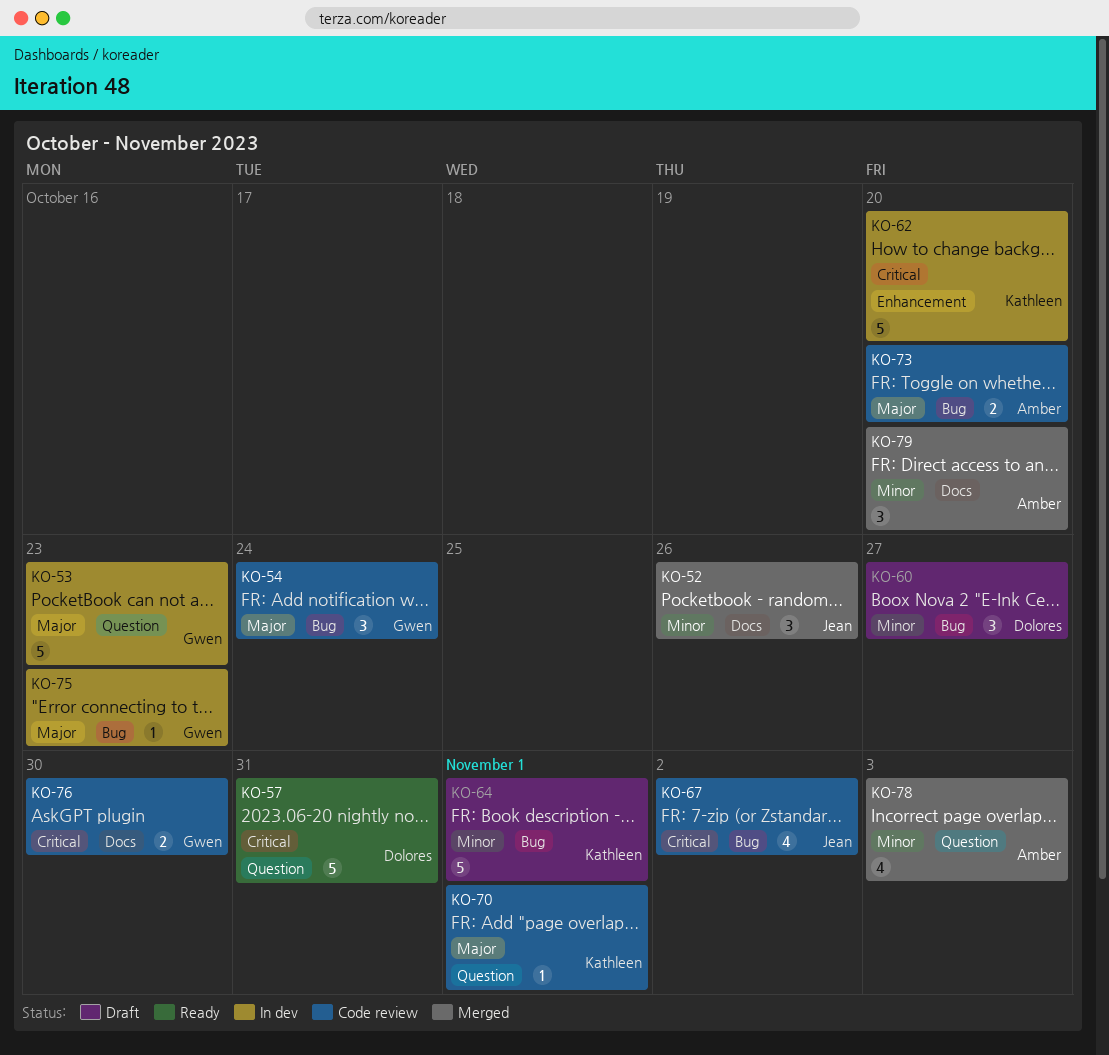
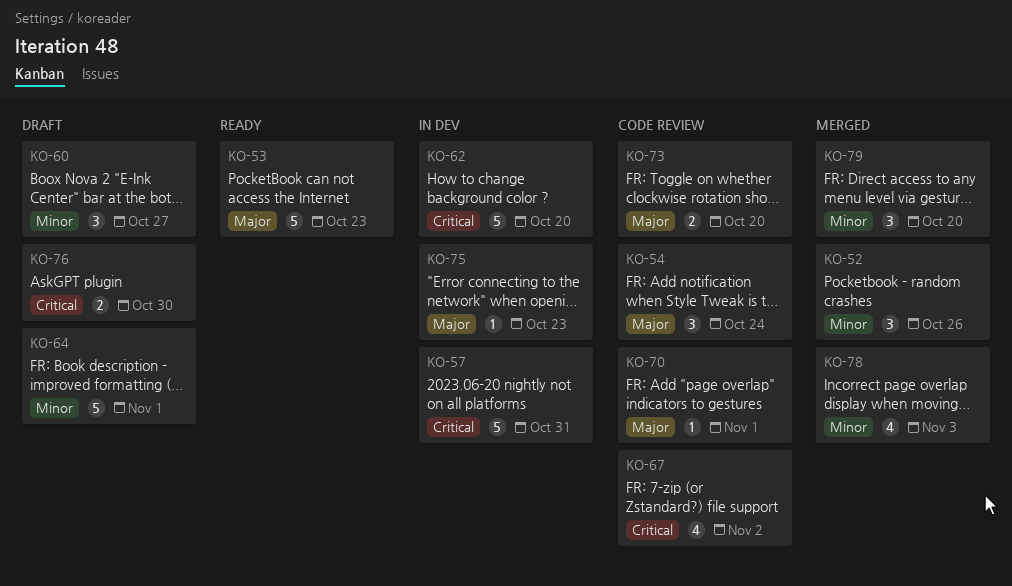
KO-53, status: In dev -> Ready
KO-57, status: Ready -> In dev
KO-76, status: Code review -> Draft

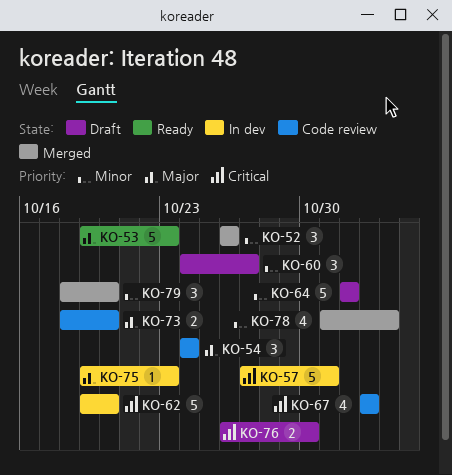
KO-70: present -> none

